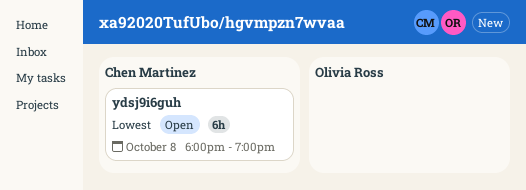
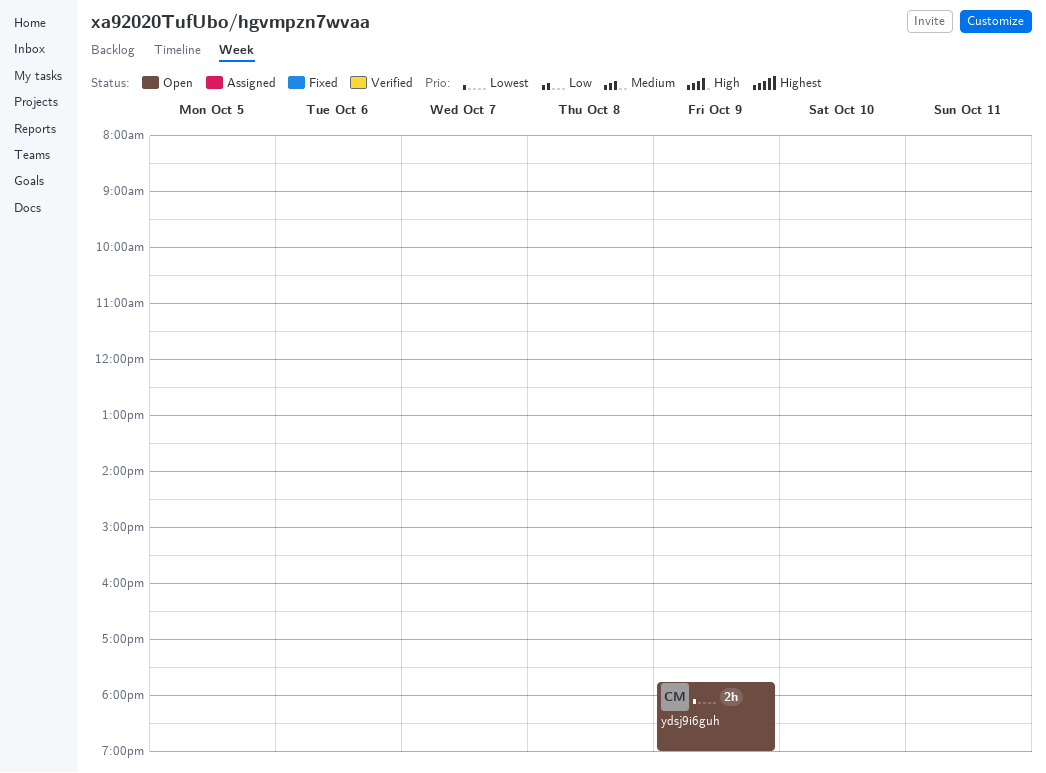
ydsj9i6guh, estimate: 6h -> 2h
ydsj9i6guh, day: Oct 8 -> Oct 9
ydsj9i6guh, begins: 18:00 -> 17:45

